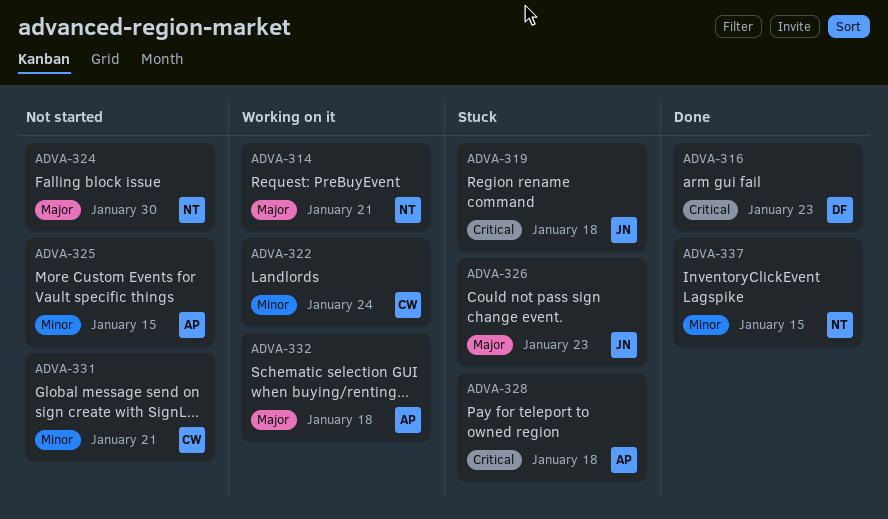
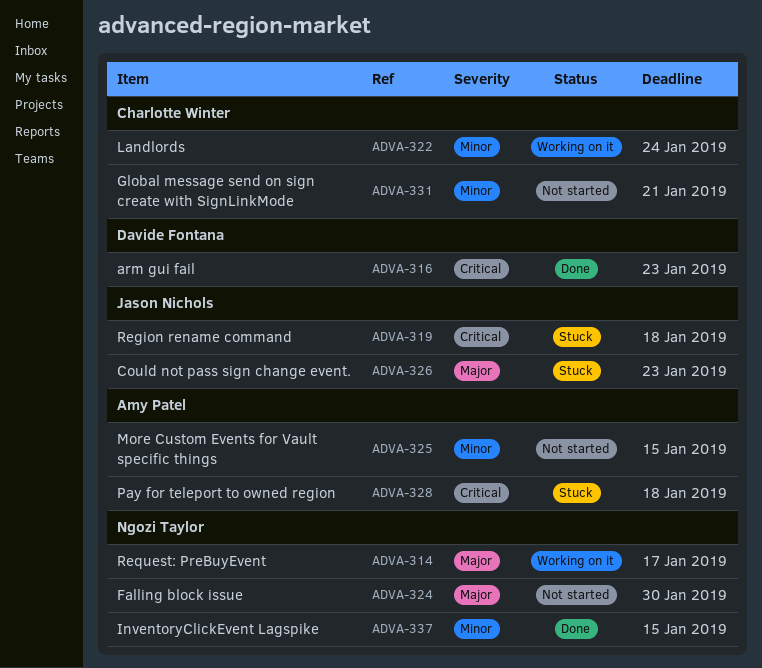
ADVA-314, due: Jan 21 -> Jan 17
ADVA-332: present -> none

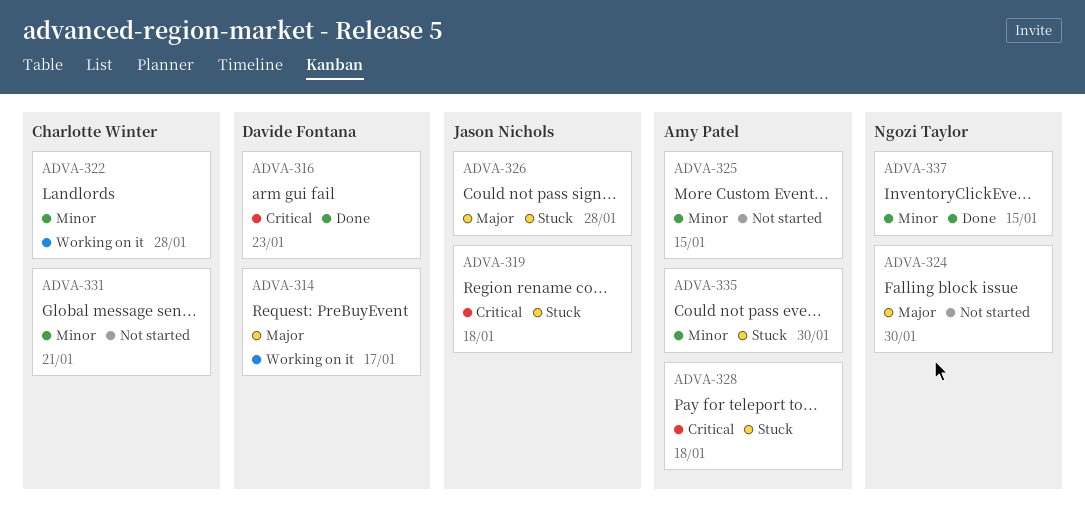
ADVA-314, owner: Ngozi Taylor -> Davide Fontana
ADVA-322, due: Jan 24 -> Jan 28
ADVA-326, due: Jan 23 -> Jan 28
ADVA-335: none -> present

